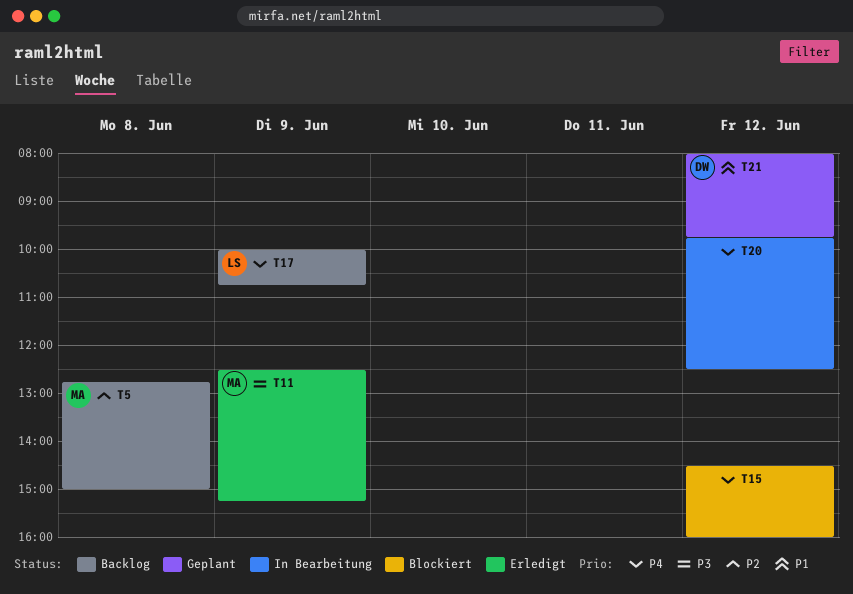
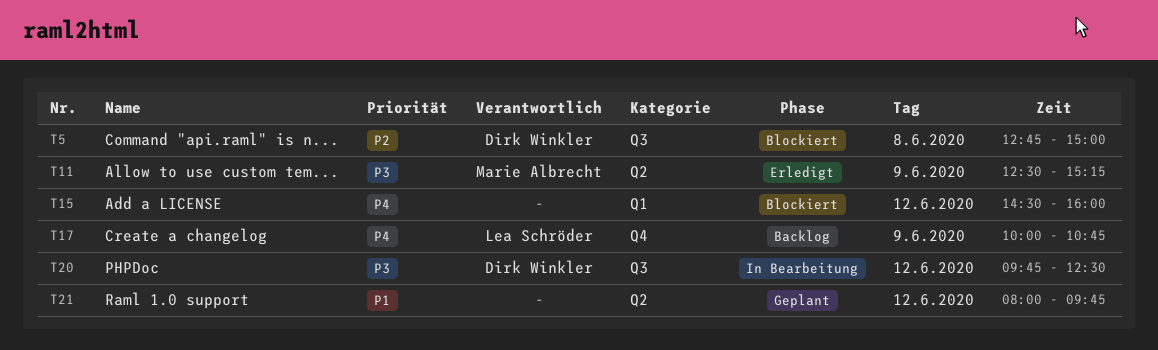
T5, status: Backlog -> Blockiert
T5, owner: Marie Albrecht -> Dirk Winkler
T20, owner: none -> Dirk Winkler
T20, priority: P4 -> P3
T21, owner: Dirk Winkler -> none

